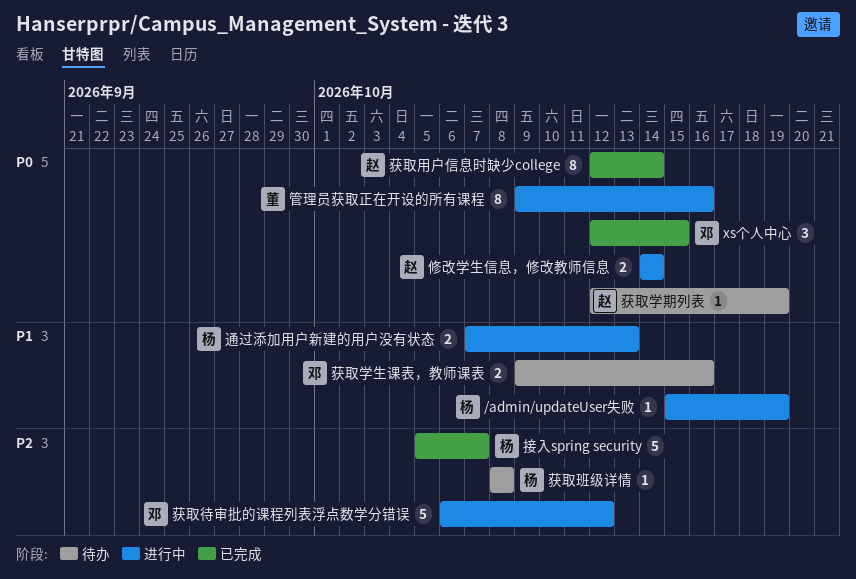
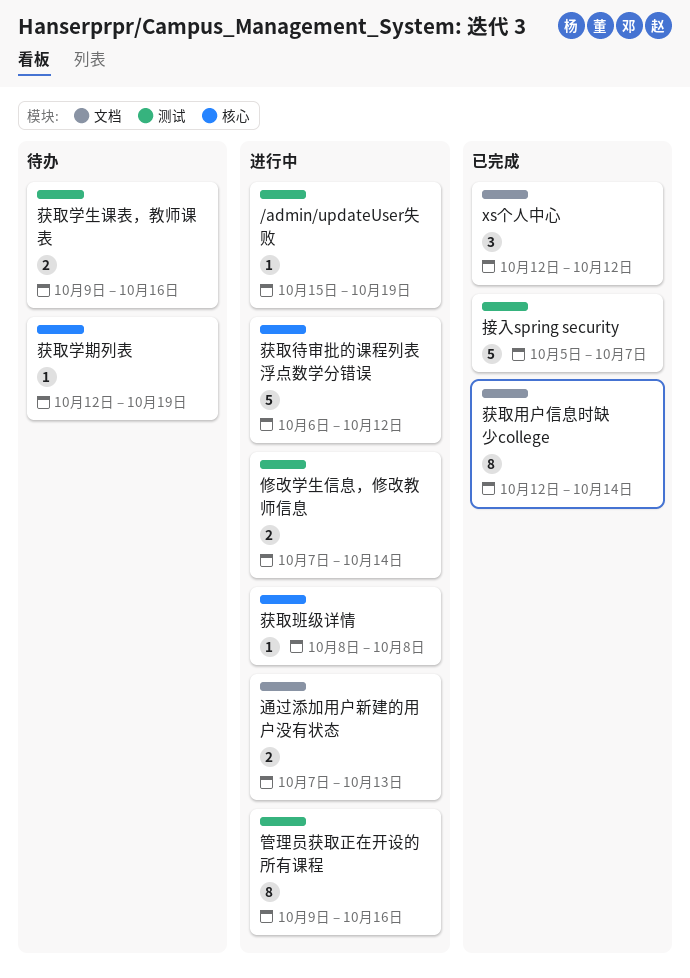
xs个人中心, due: Oct 15 -> Oct 12
修改学生信息，修改教师信息, start: Oct 14 -> Oct 7
获取班级详情, status: 待办 -> 进行中

